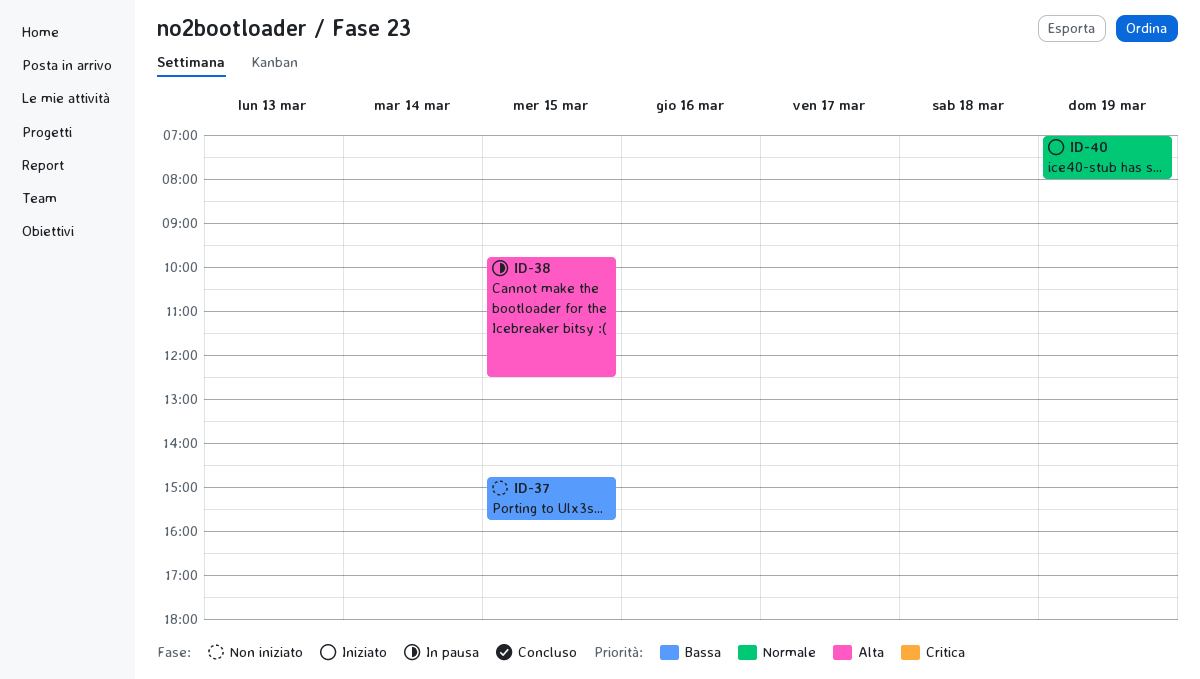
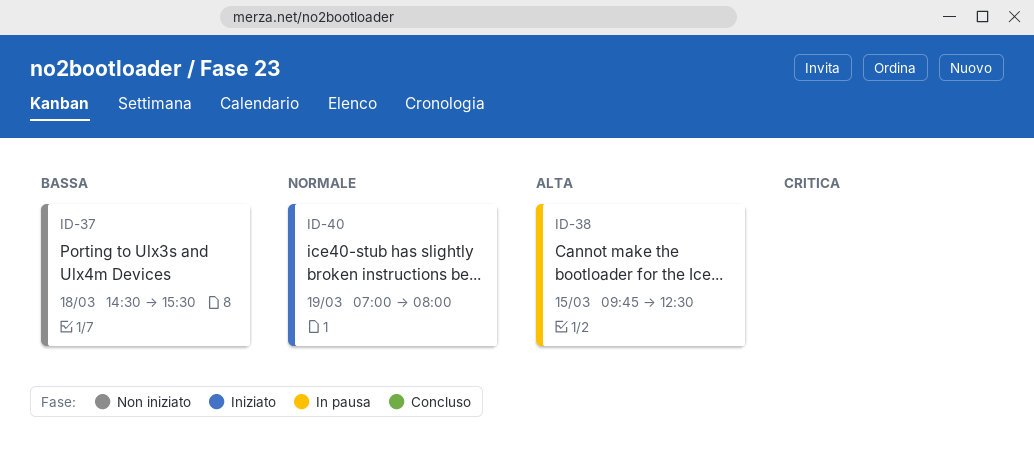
ID-37, day: Mar 15 -> Mar 18
ID-37, begins: 14:45 -> 14:30
ID-37, ends: 15:45 -> 15:30

